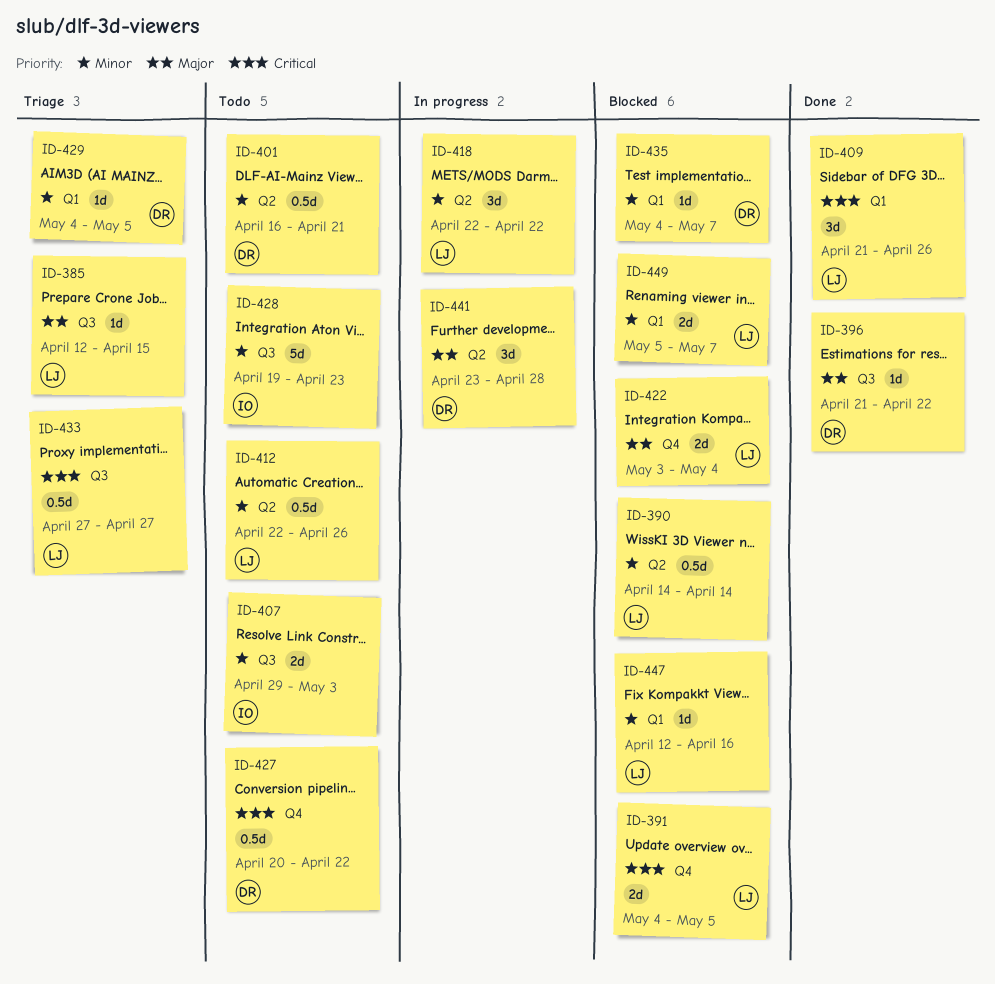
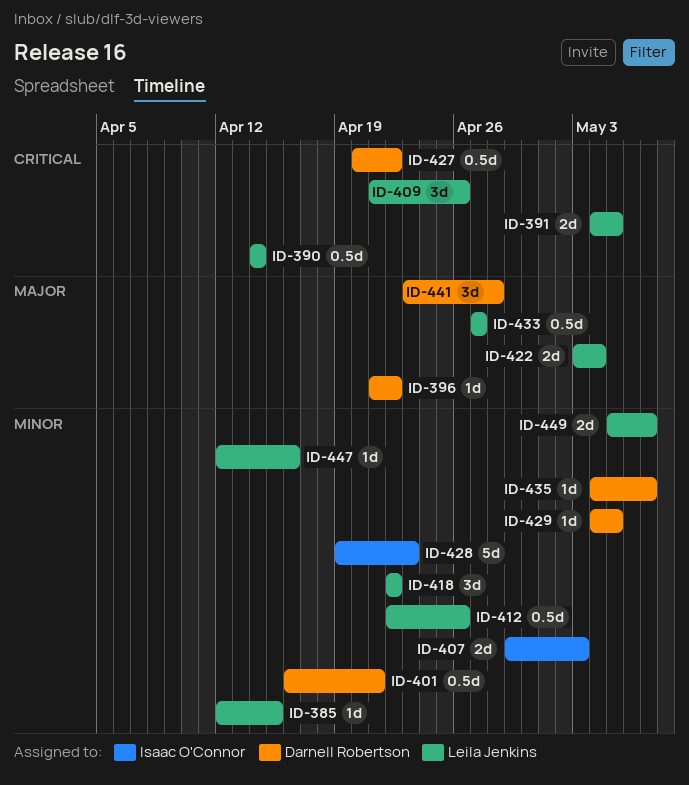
ID-385, priority: Major -> Minor
ID-390, priority: Minor -> Critical
ID-433, priority: Critical -> Major

